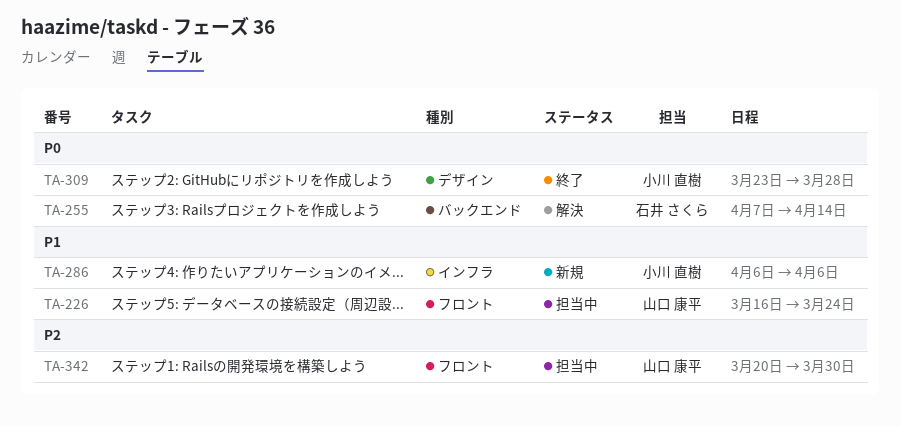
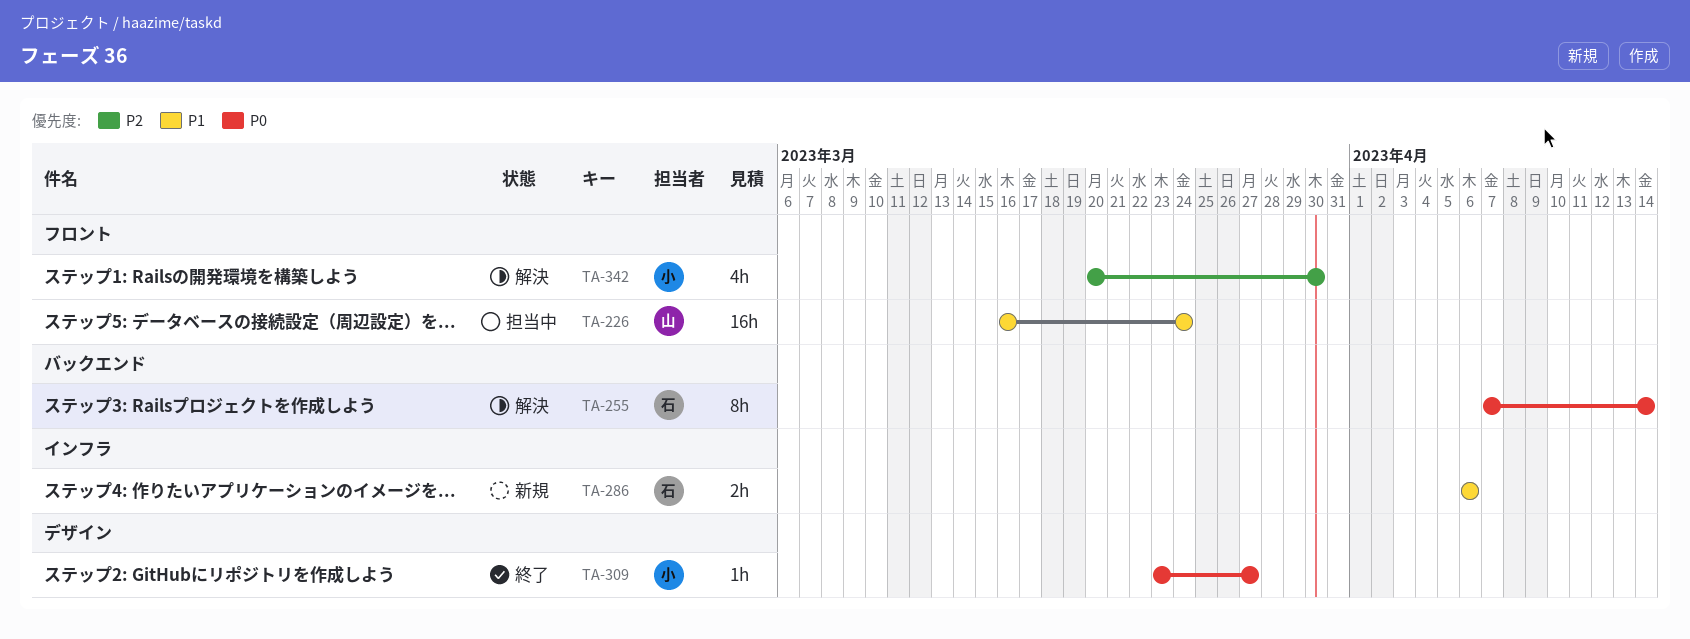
TA-286, owner: 小川 直樹 -> 石井 さくら
TA-309, due: Mar 28 -> Mar 27
TA-342, status: 担当中 -> 解決
TA-342, owner: 山口 康平 -> 小川 直樹

